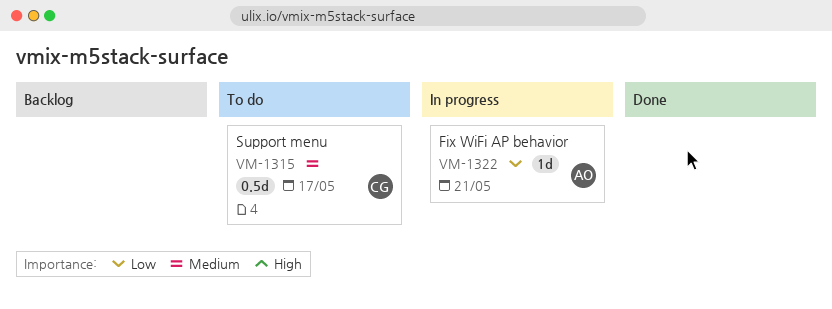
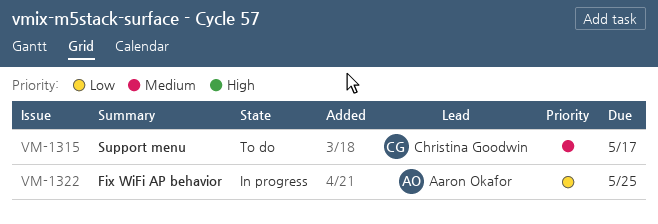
VM-1322, due: May 21 -> May 25

